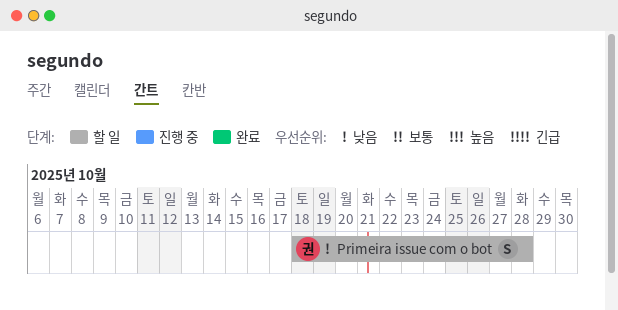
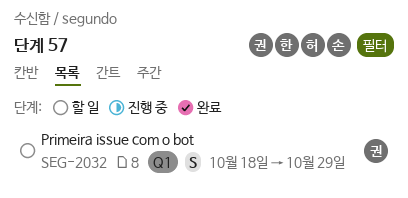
Primeira issue com o bot, due: Oct 28 -> Oct 29

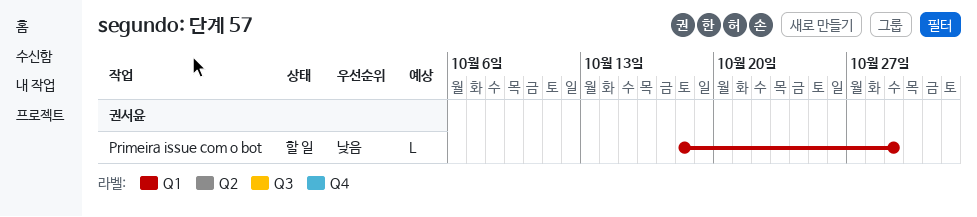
Primeira issue com o bot, estimate: S -> L

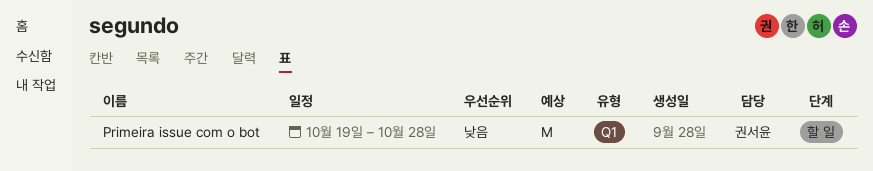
Primeira issue com o bot, estimate: L -> M
Primeira issue com o bot, start: Oct 18 -> Oct 19
Primeira issue com o bot, due: Oct 29 -> Oct 28

